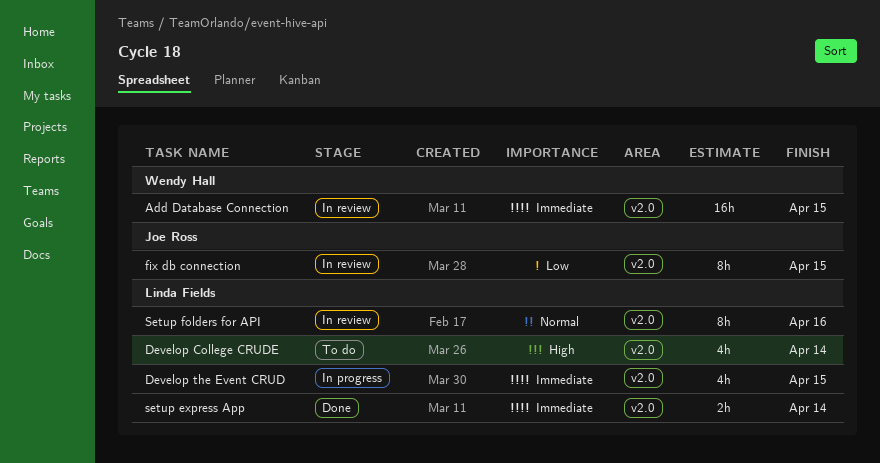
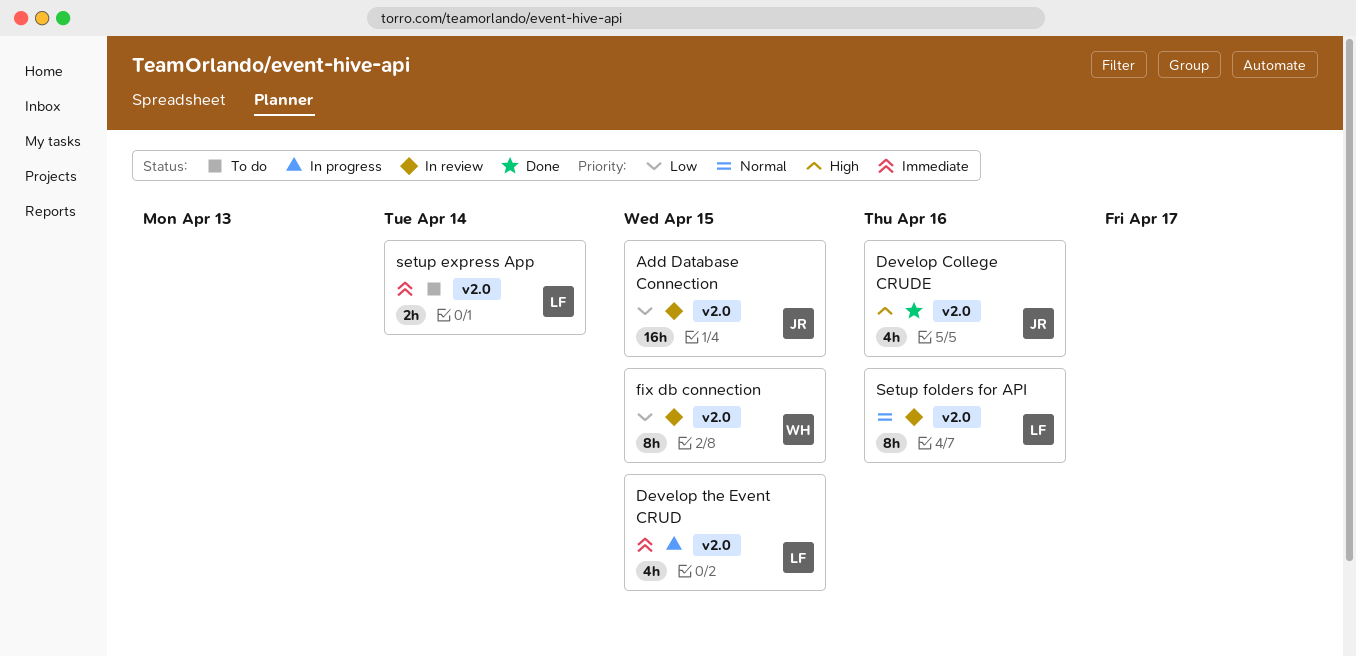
Add Database Connection, owner: Wendy Hall -> Joe Ross
Add Database Connection, priority: Immediate -> Low
Develop College CRUDE, status: To do -> Done
Develop College CRUDE, owner: Linda Fields -> Joe Ross
Develop College CRUDE, due: Apr 14 -> Apr 16
fix db connection, owner: Joe Ross -> Wendy Hall
setup express App, status: Done -> To do

